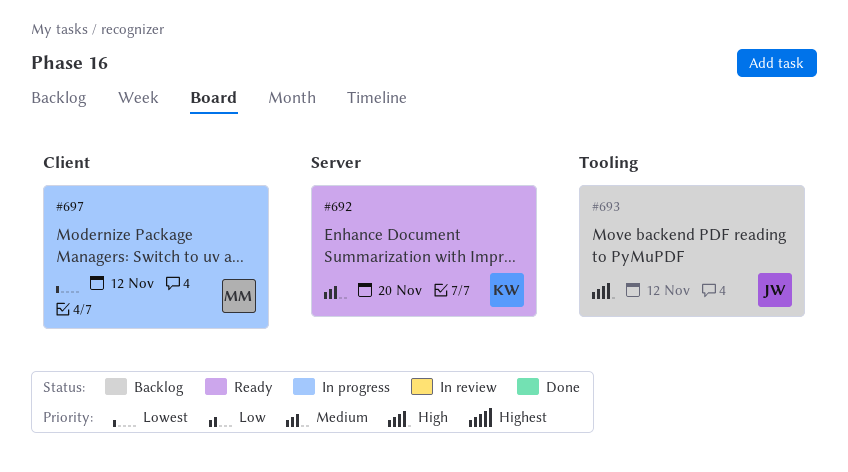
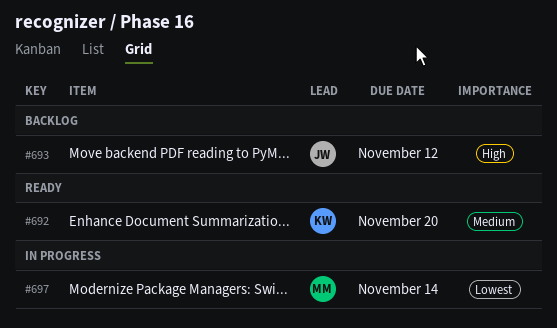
#697, due: Nov 12 -> Nov 14

